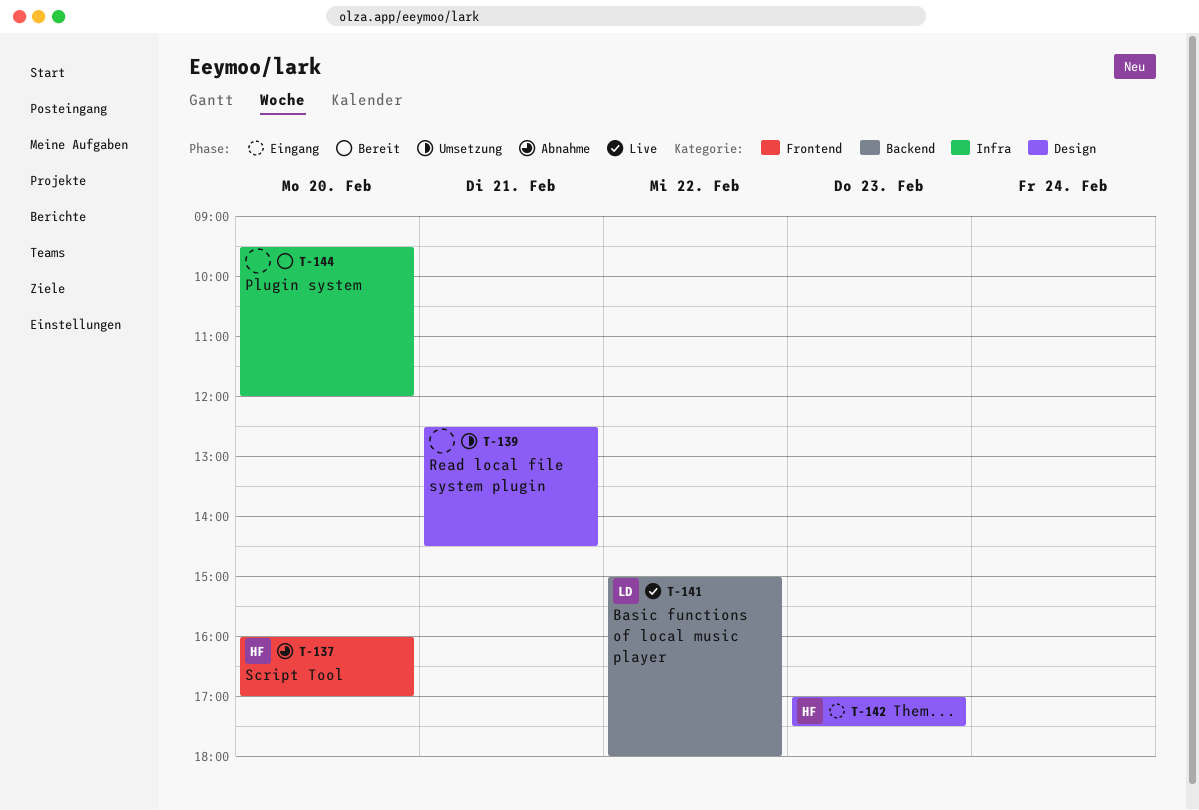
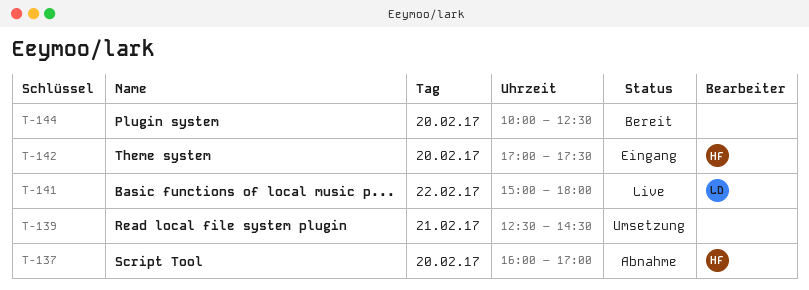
T-142, day: Feb 23 -> Feb 20
T-144, begins: 09:30 -> 10:00
T-144, ends: 12:00 -> 12:30

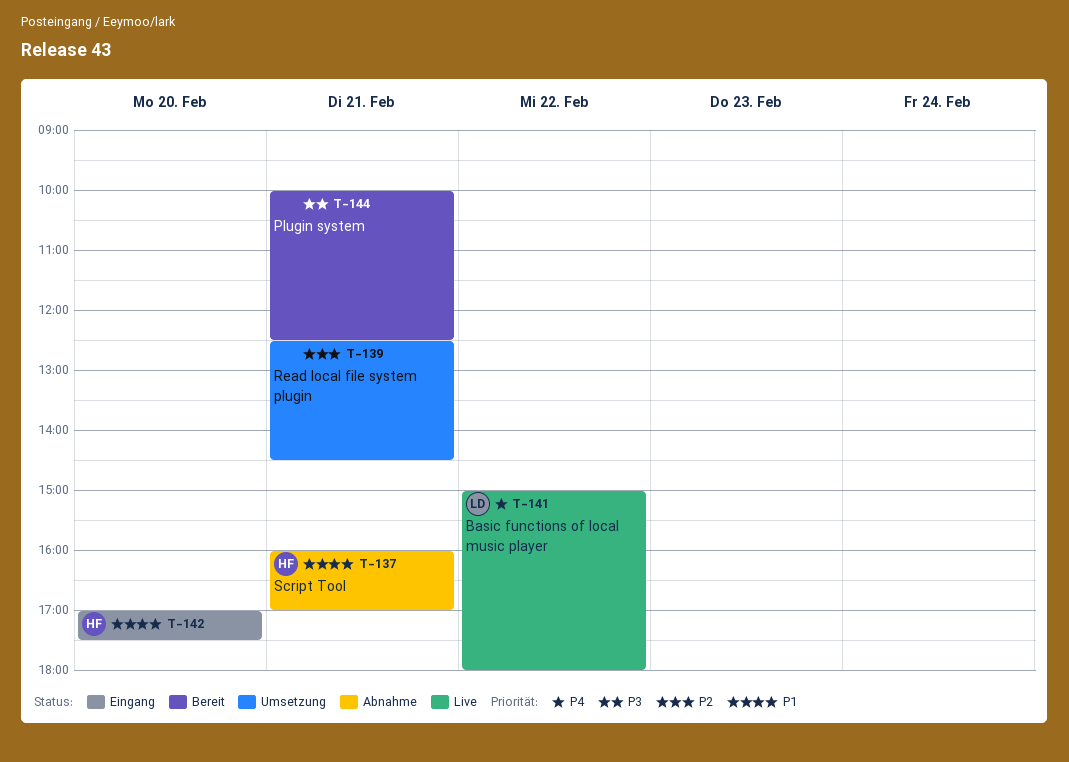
T-137, day: Feb 20 -> Feb 21
T-144, day: Feb 20 -> Feb 21

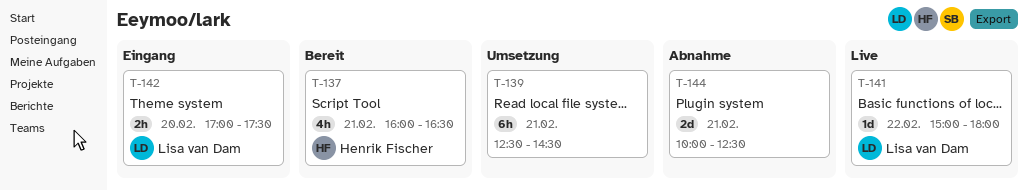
T-137, status: Abnahme -> Bereit
T-137, ends: 17:00 -> 16:30
T-142, owner: Henrik Fischer -> Lisa van Dam
T-144, status: Bereit -> Abnahme

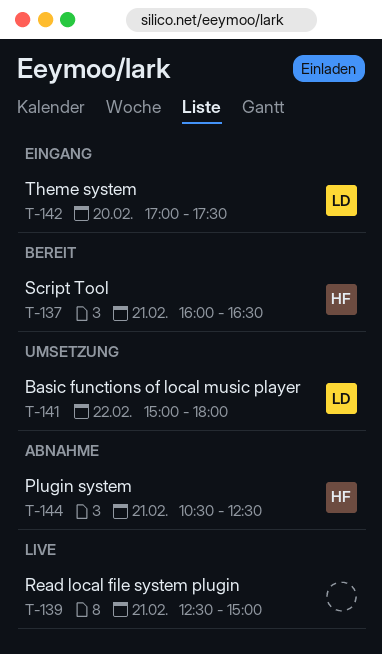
T-139, status: Umsetzung -> Live
T-139, ends: 14:30 -> 15:00
T-141, status: Live -> Umsetzung
T-144, owner: none -> Henrik Fischer
T-144, begins: 10:00 -> 10:30

